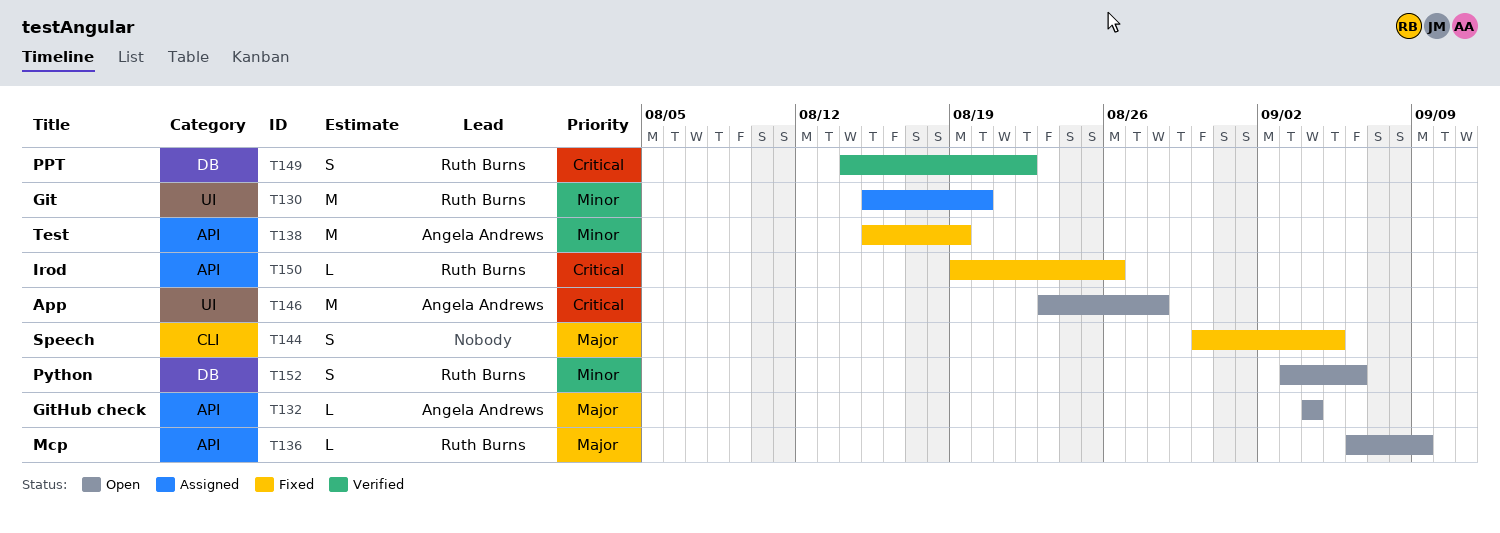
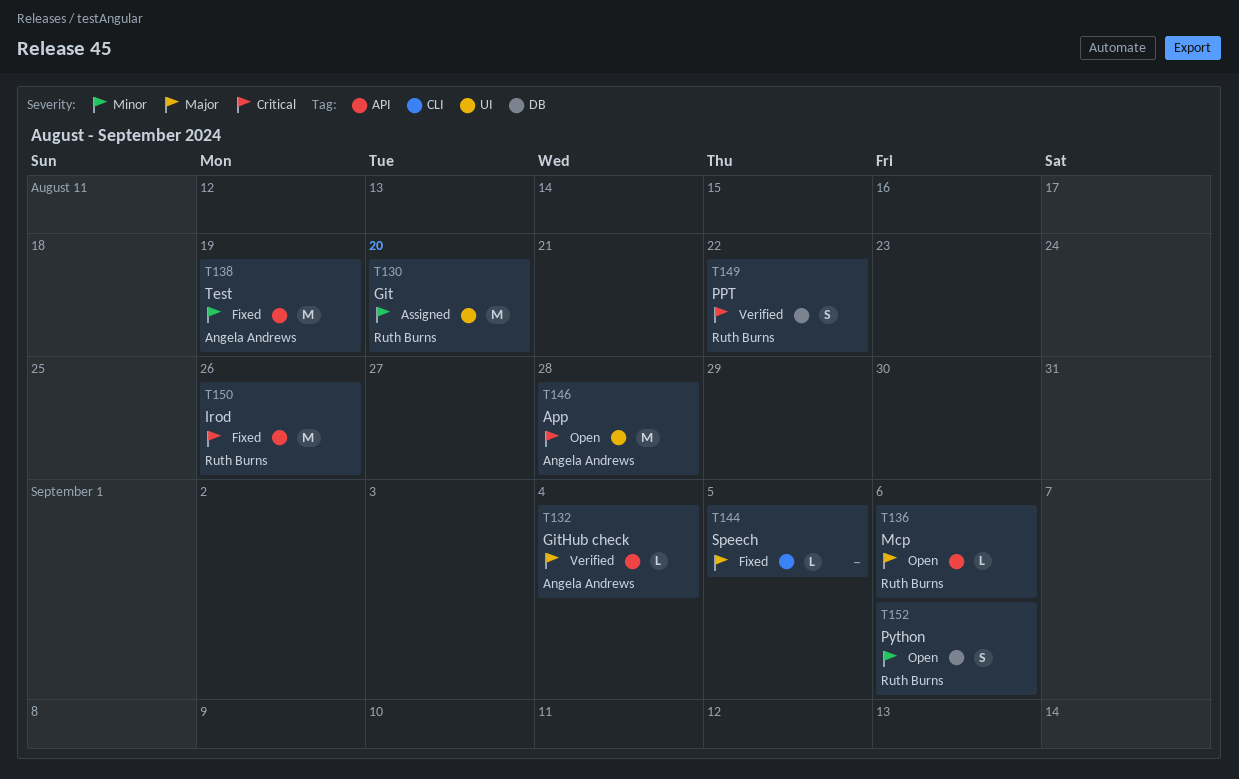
T132, status: Open -> Verified
T136, due: Sep 9 -> Sep 6
T144, estimate: S -> L
T150, estimate: L -> M

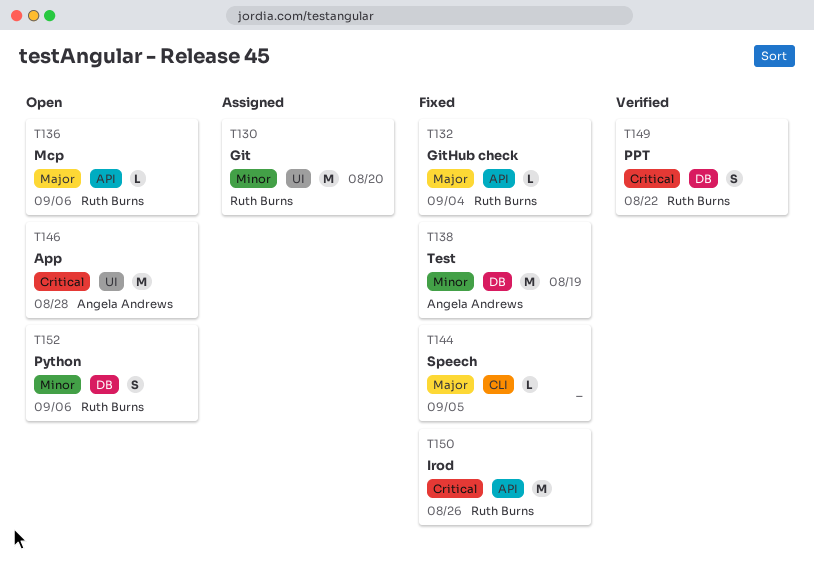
T132, status: Verified -> Fixed
T132, owner: Angela Andrews -> Ruth Burns
T138, label: API -> DB

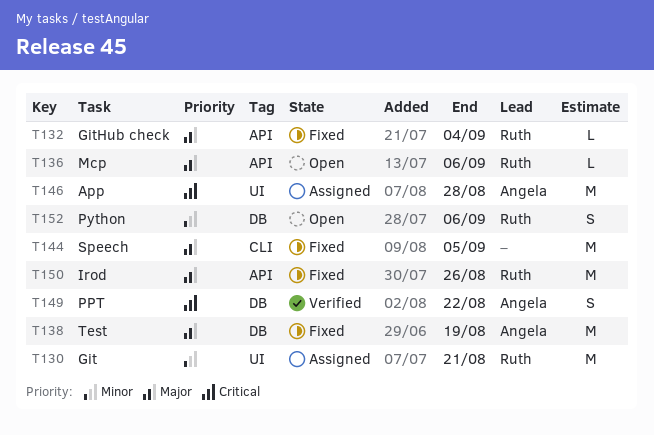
T130, due: Aug 20 -> Aug 21
T138, priority: Minor -> Major
T144, estimate: L -> M
T146, status: Open -> Assigned
T149, owner: Ruth Burns -> Angela Andrews
T150, priority: Critical -> Major

